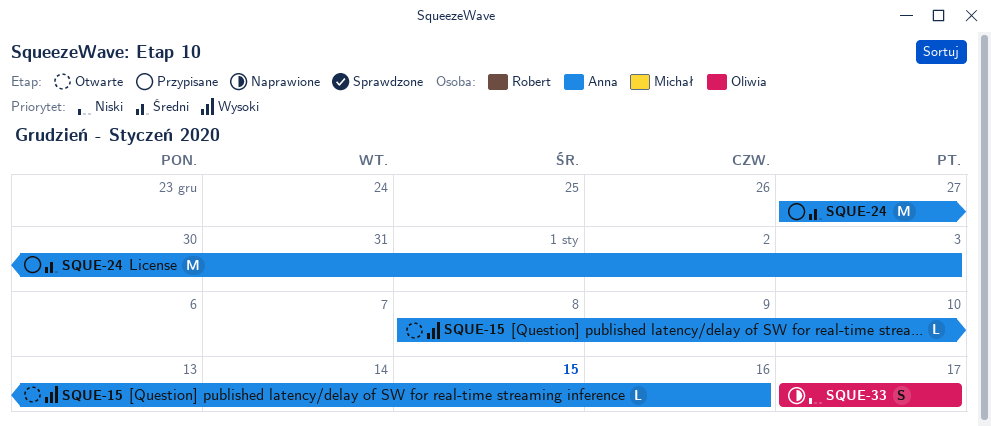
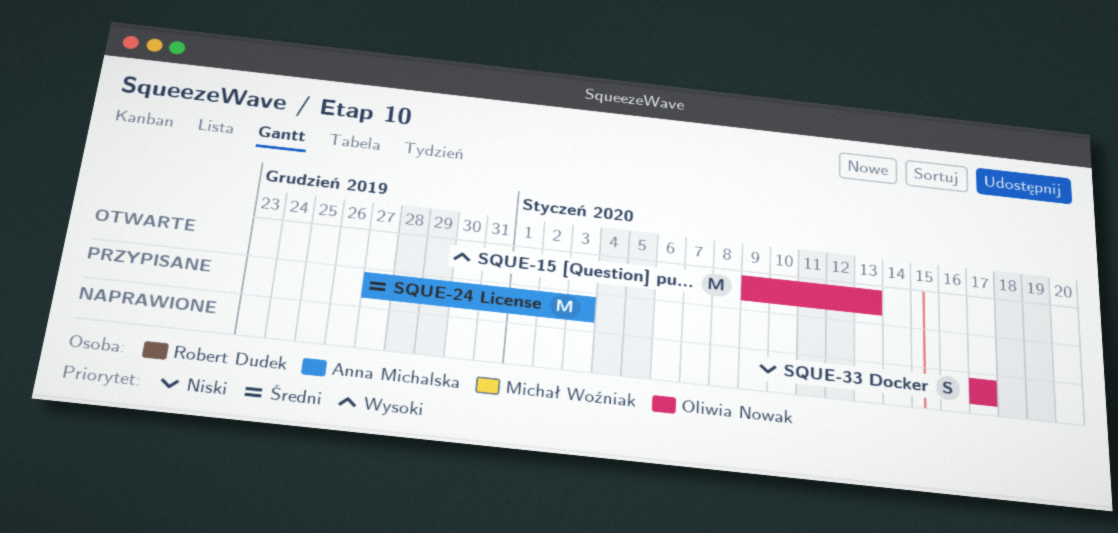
SQUE-15, owner: Anna Michalska -> Oliwia Nowak
SQUE-15, estimate: L -> M
SQUE-15, start: Jan 8 -> Jan 9
SQUE-15, due: Jan 16 -> Jan 13

